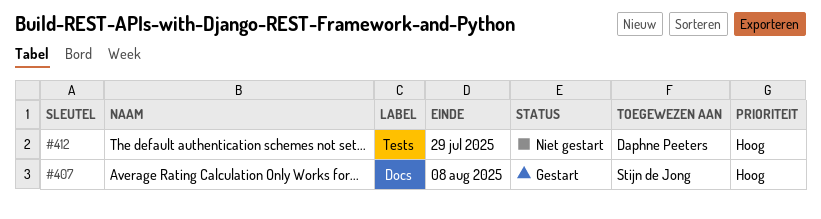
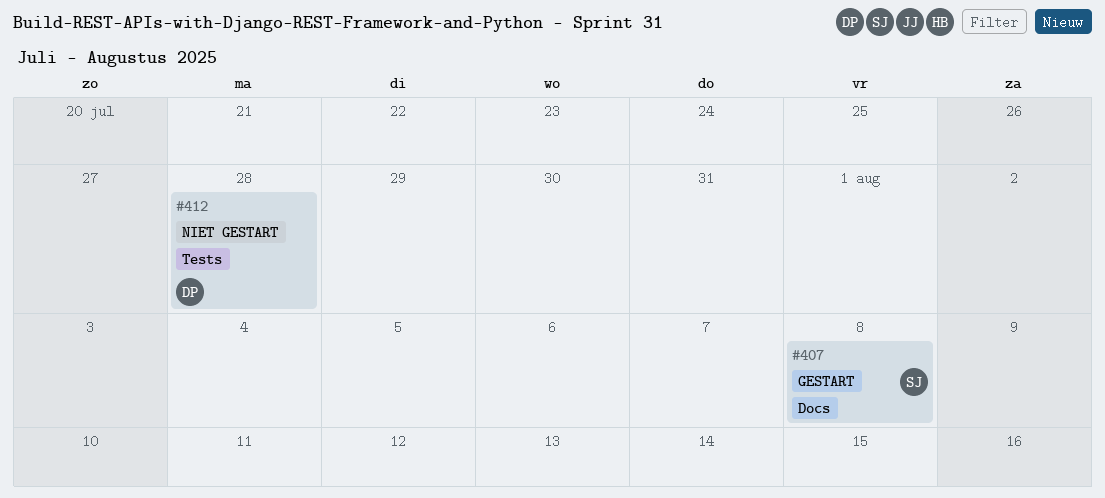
#412, due: Jul 29 -> Jul 28

